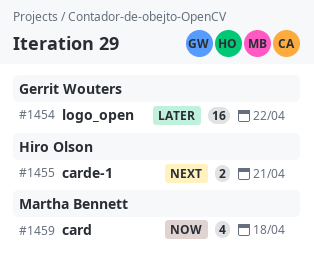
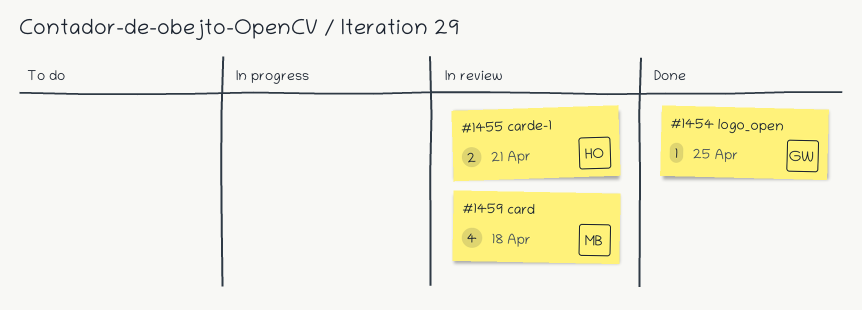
#1454, estimate: 16 -> 1
#1454, due: Apr 22 -> Apr 25

